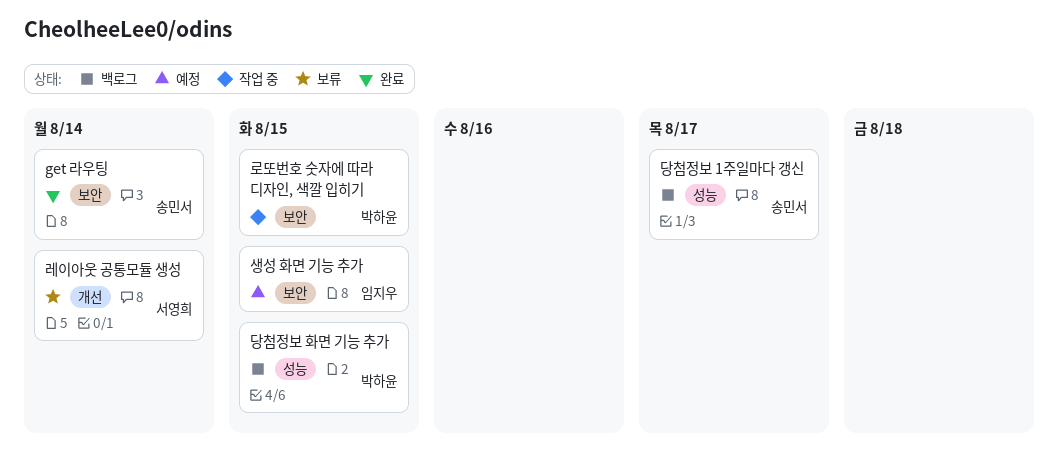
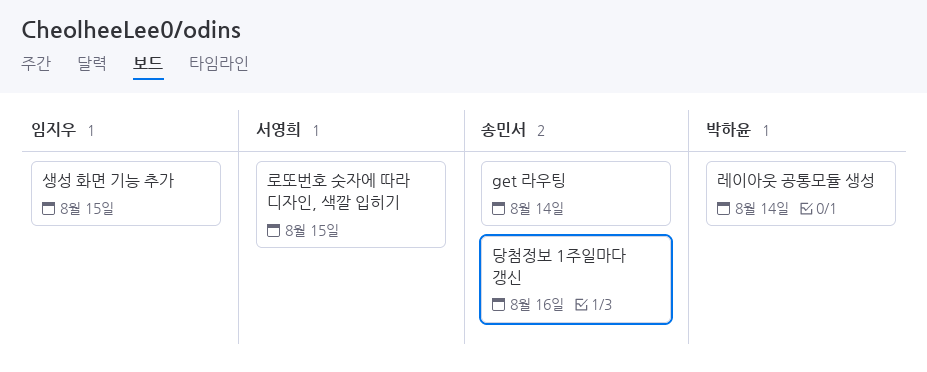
당첨정보 1주일마다 갱신, due: Aug 17 -> Aug 16
당첨정보 화면 기능 추가: present -> none
레이아웃 공통모듈 생성, owner: 서영희 -> 박하윤
로또번호 숫자에 따라 디자인, 색깔 입히기, owner: 박하윤 -> 서영희

